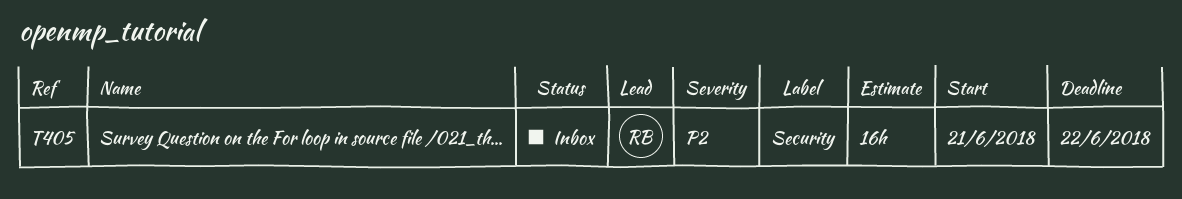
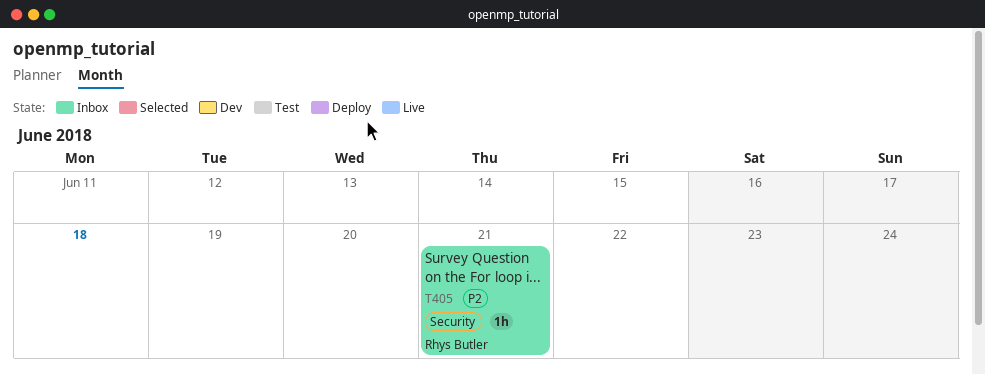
T405, estimate: 16h -> 1h
T405, due: Jun 22 -> Jun 21

